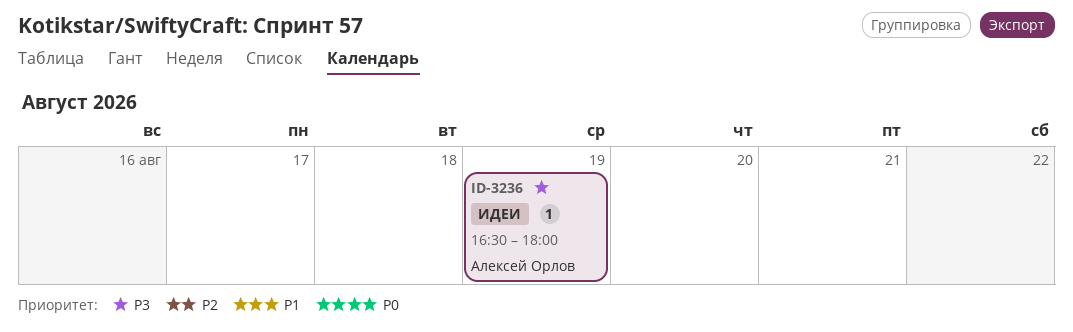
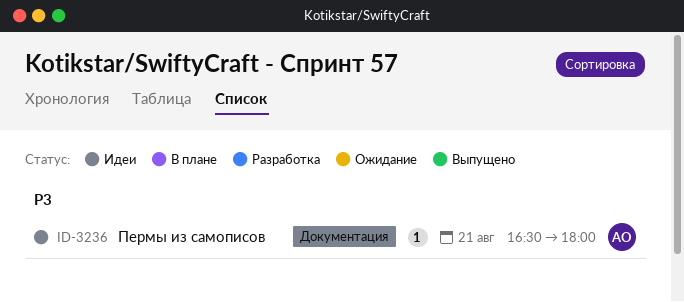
ID-3236, day: Aug 19 -> Aug 21

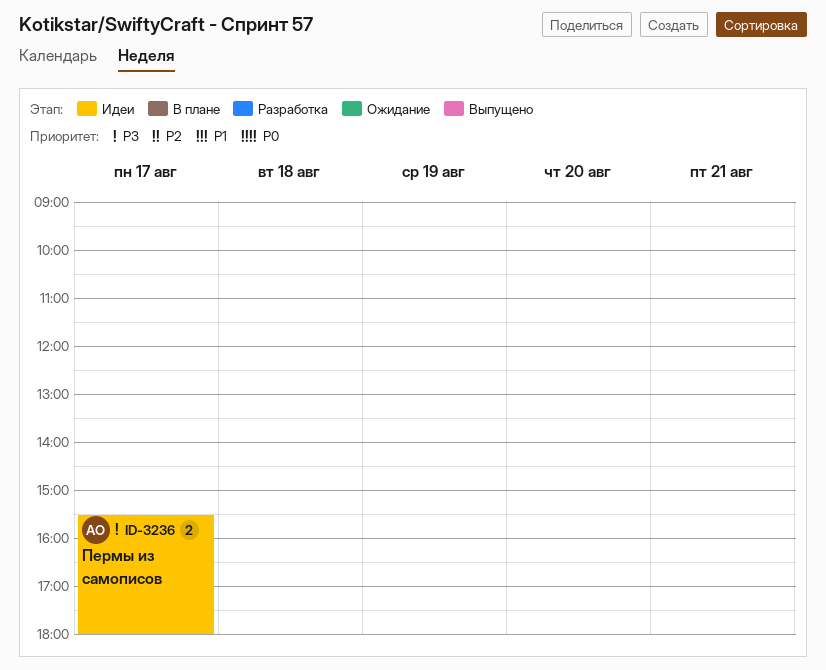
ID-3236, estimate: 1 -> 2
ID-3236, day: Aug 21 -> Aug 17
ID-3236, begins: 16:30 -> 15:30

